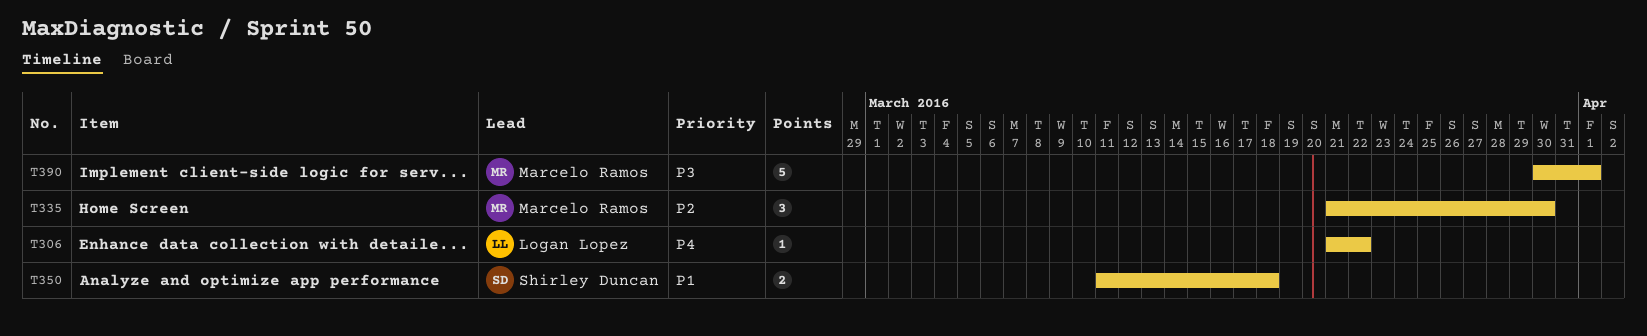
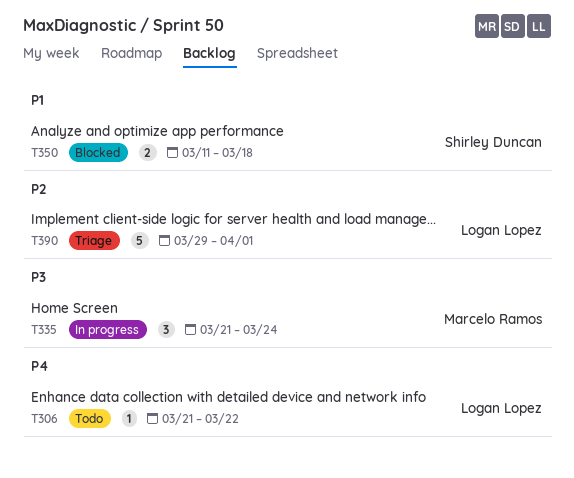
T335, priority: P2 -> P3
T335, due: Mar 30 -> Mar 24
T390, owner: Marcelo Ramos -> Logan Lopez
T390, priority: P3 -> P2
T390, start: Mar 30 -> Mar 29

